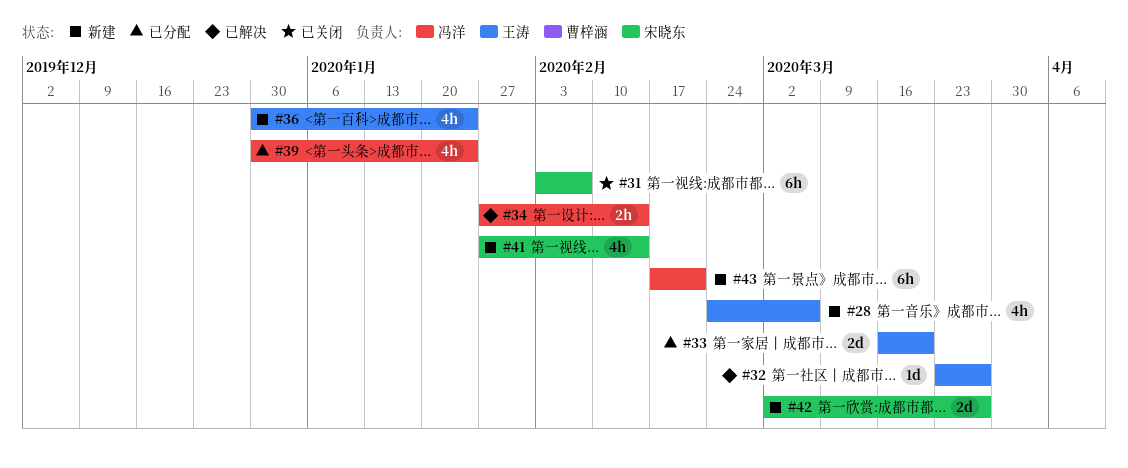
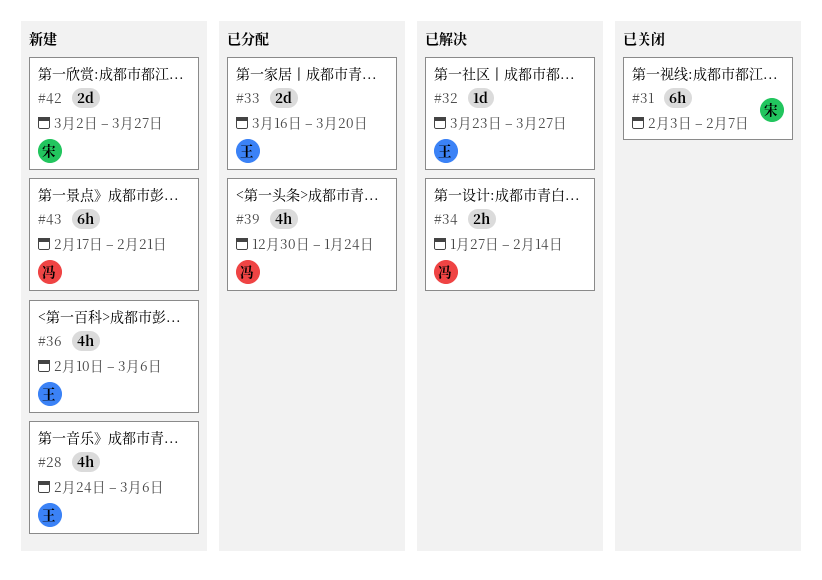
#36, start: Dec 30 -> Feb 10
#36, due: Jan 24 -> Mar 6
#41: present -> none

